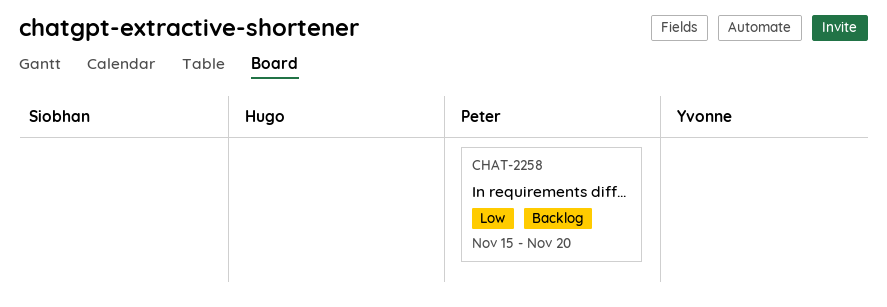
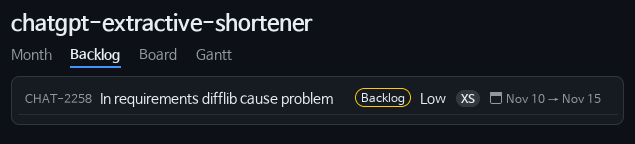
CHAT-2258, start: Nov 15 -> Nov 10
CHAT-2258, due: Nov 20 -> Nov 15

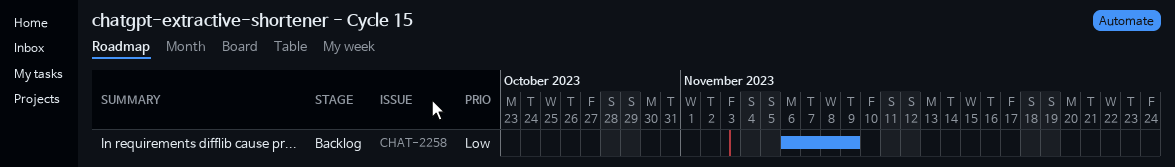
CHAT-2258, start: Nov 10 -> Nov 6
CHAT-2258, due: Nov 15 -> Nov 9

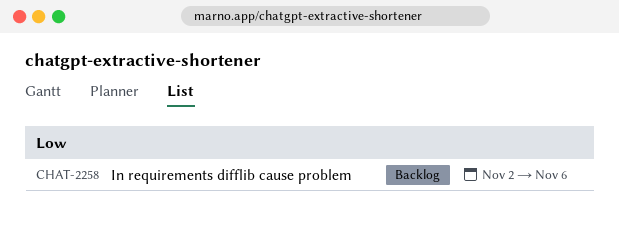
CHAT-2258, start: Nov 6 -> Nov 2
CHAT-2258, due: Nov 9 -> Nov 6

